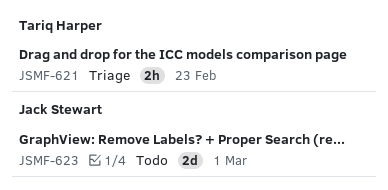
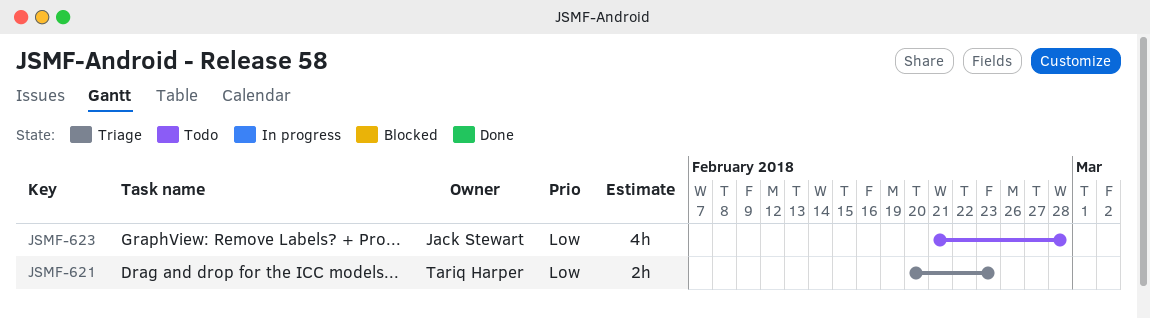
JSMF-623, estimate: 2d -> 4h
JSMF-623, due: Mar 1 -> Feb 28

